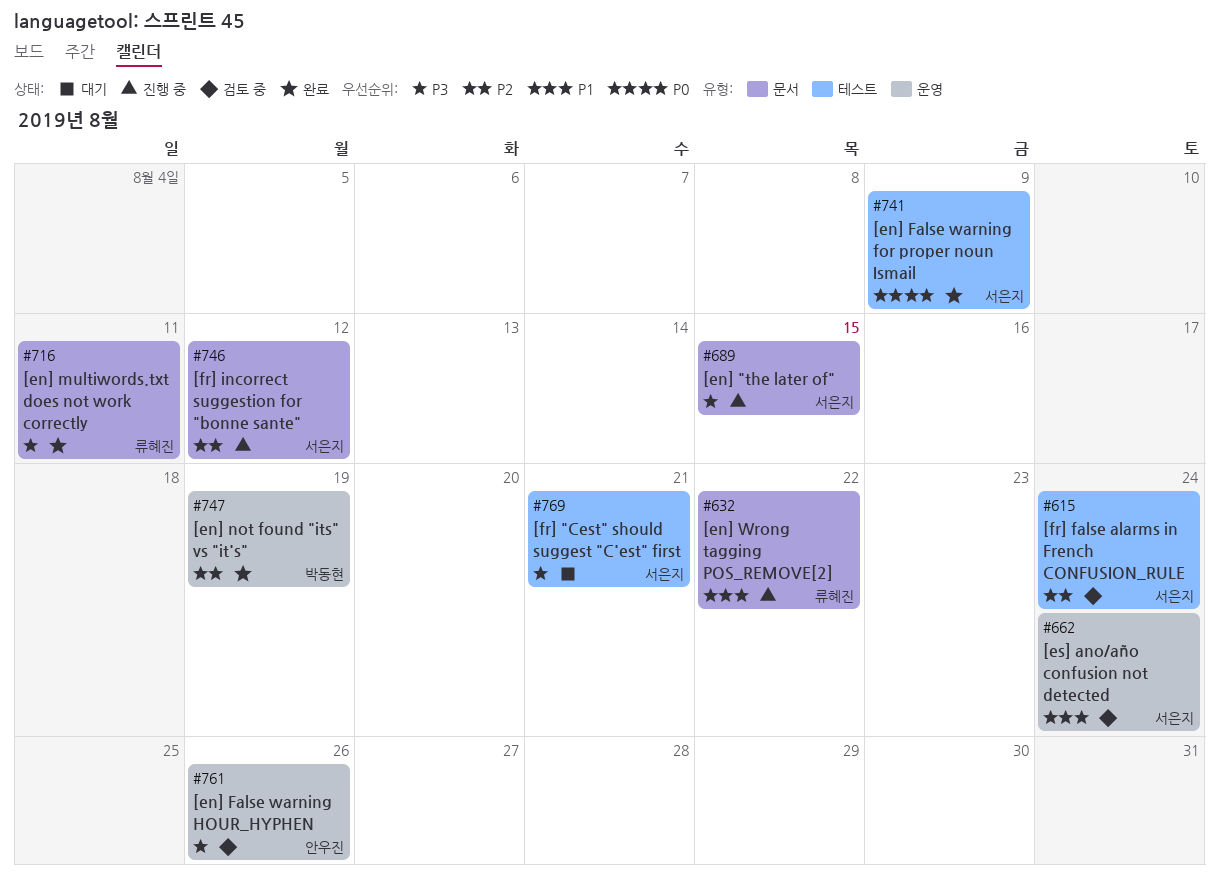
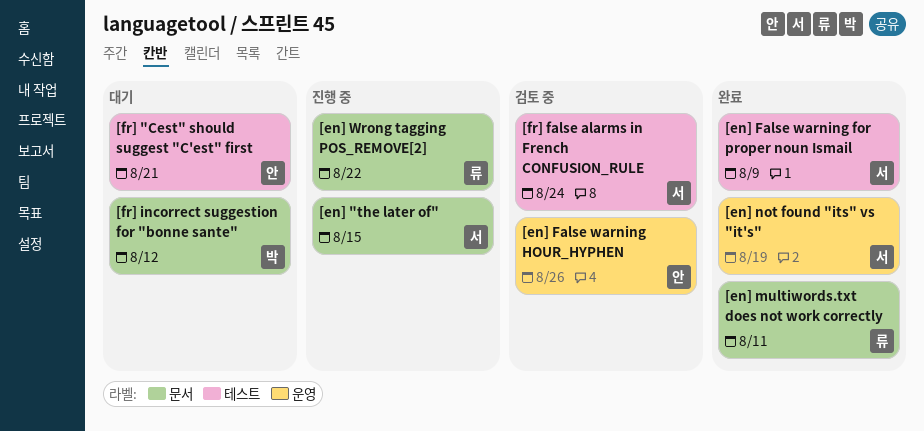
[en] not found "its" vs "it's", owner: 박동현 -> 서은지
[es] ano/año confusion not detected: present -> none
[fr] "Cest" should suggest "C'est" first, owner: 서은지 -> 안우진
[fr] incorrect suggestion for "bonne sante", status: 진행 중 -> 대기
[fr] incorrect suggestion for "bonne sante", owner: 서은지 -> 박동현

